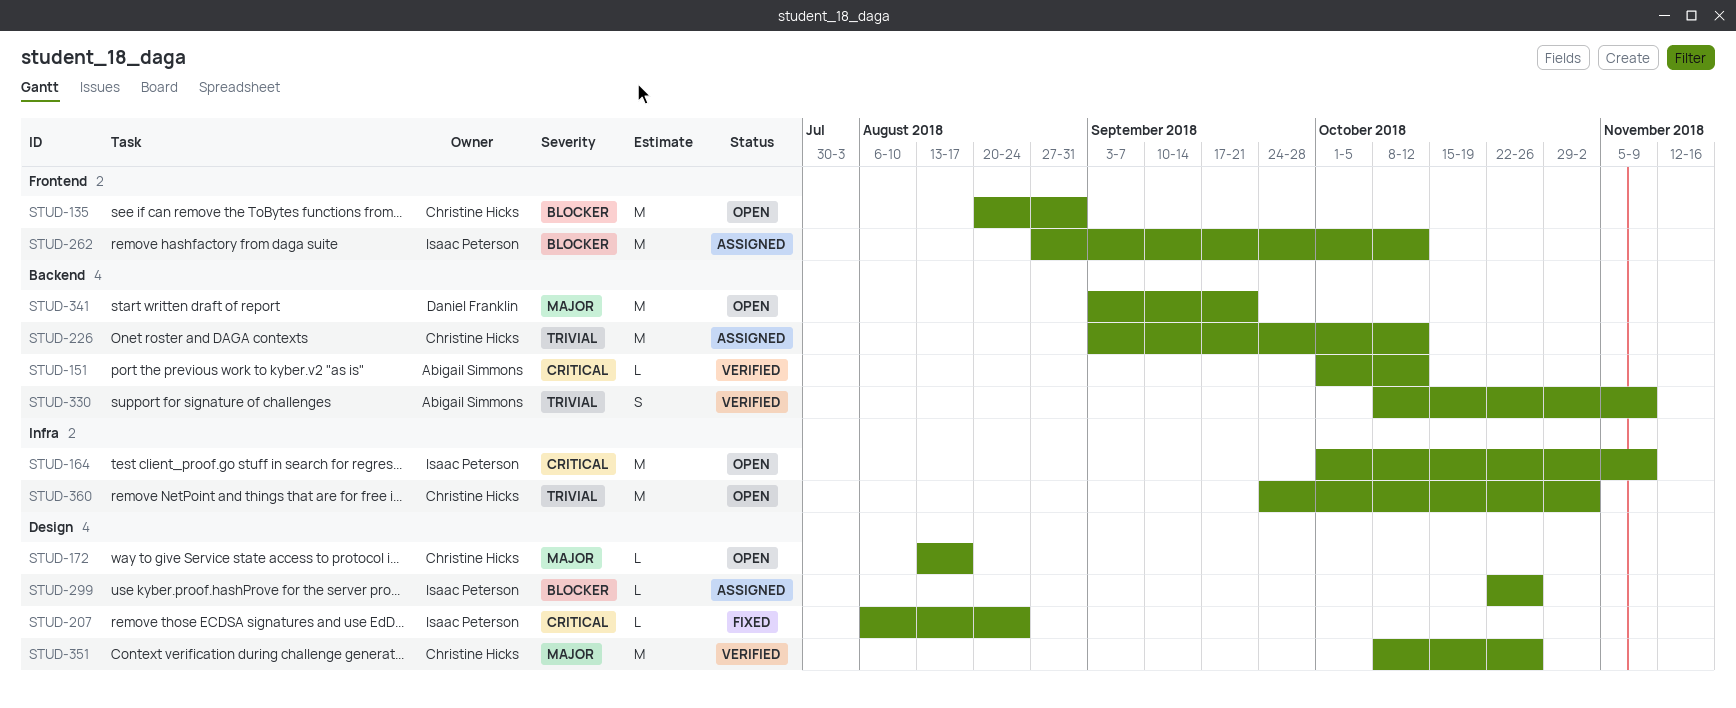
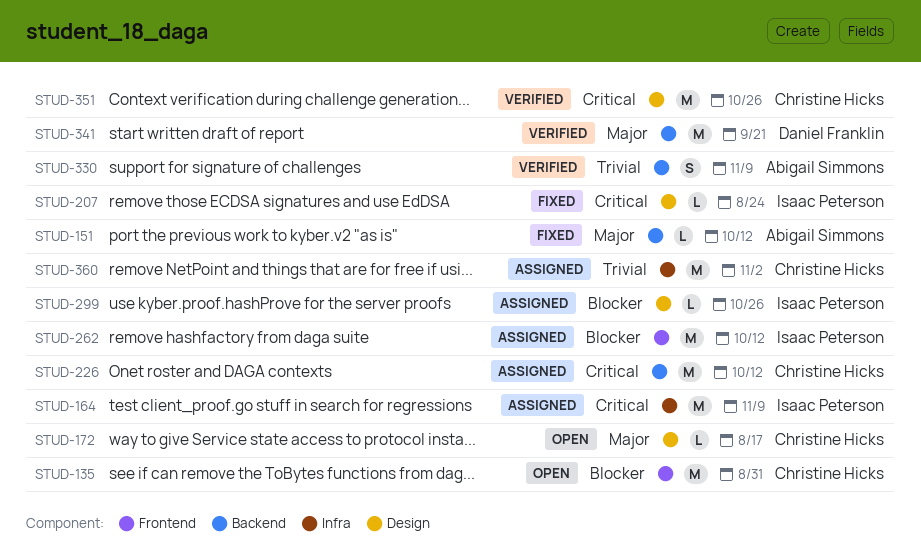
STUD-151, status: Verified -> Fixed
STUD-151, priority: Critical -> Major
STUD-164, status: Open -> Assigned
STUD-226, priority: Trivial -> Critical
STUD-341, status: Open -> Verified
STUD-351, priority: Major -> Critical
STUD-360, status: Open -> Assigned

